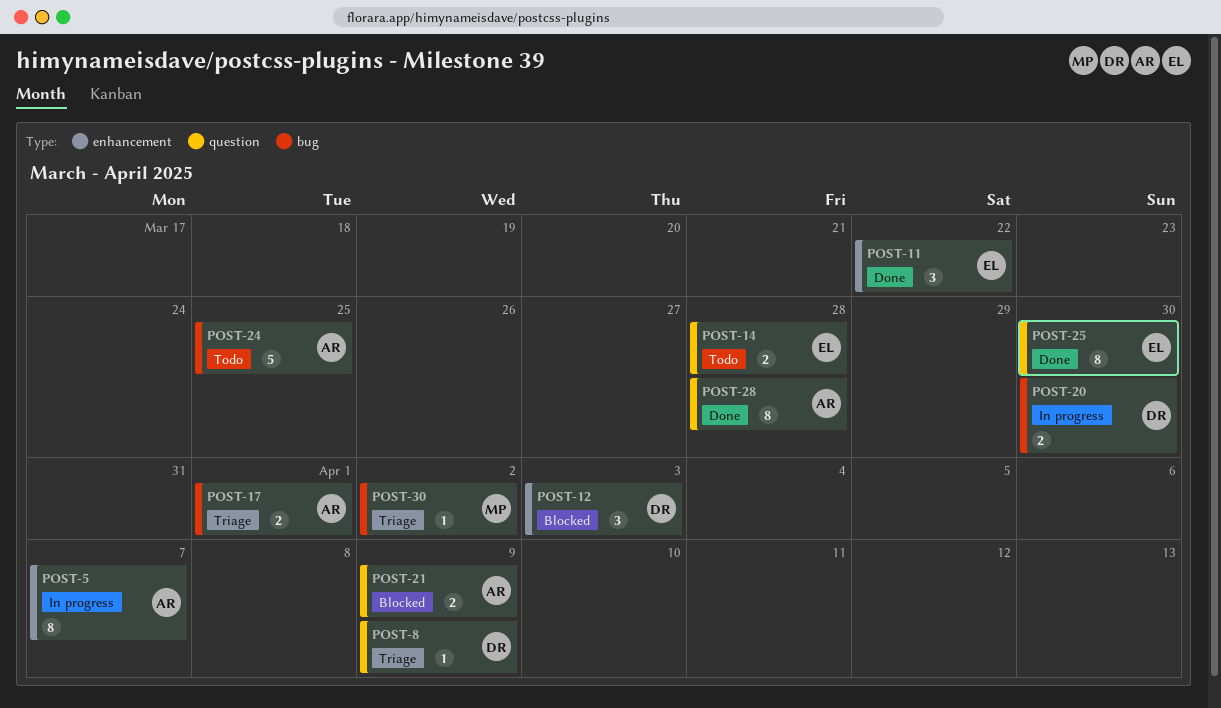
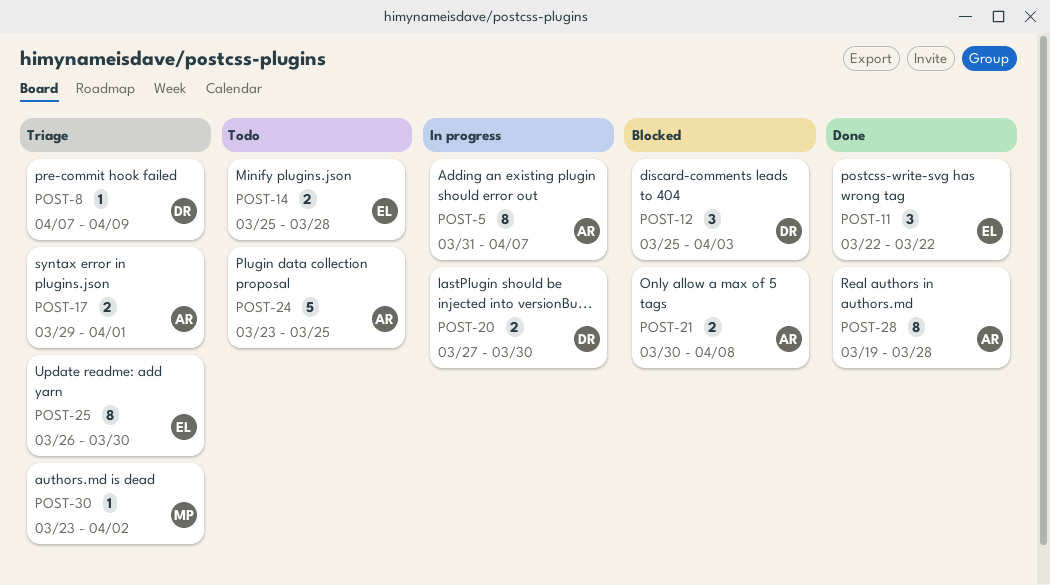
POST-21, due: Apr 9 -> Apr 8
POST-25, status: Done -> Triage

